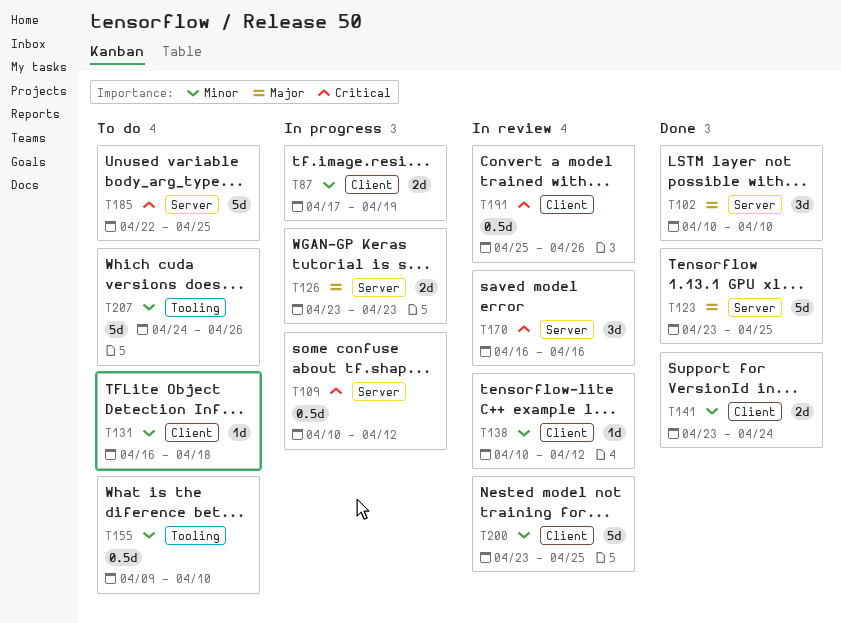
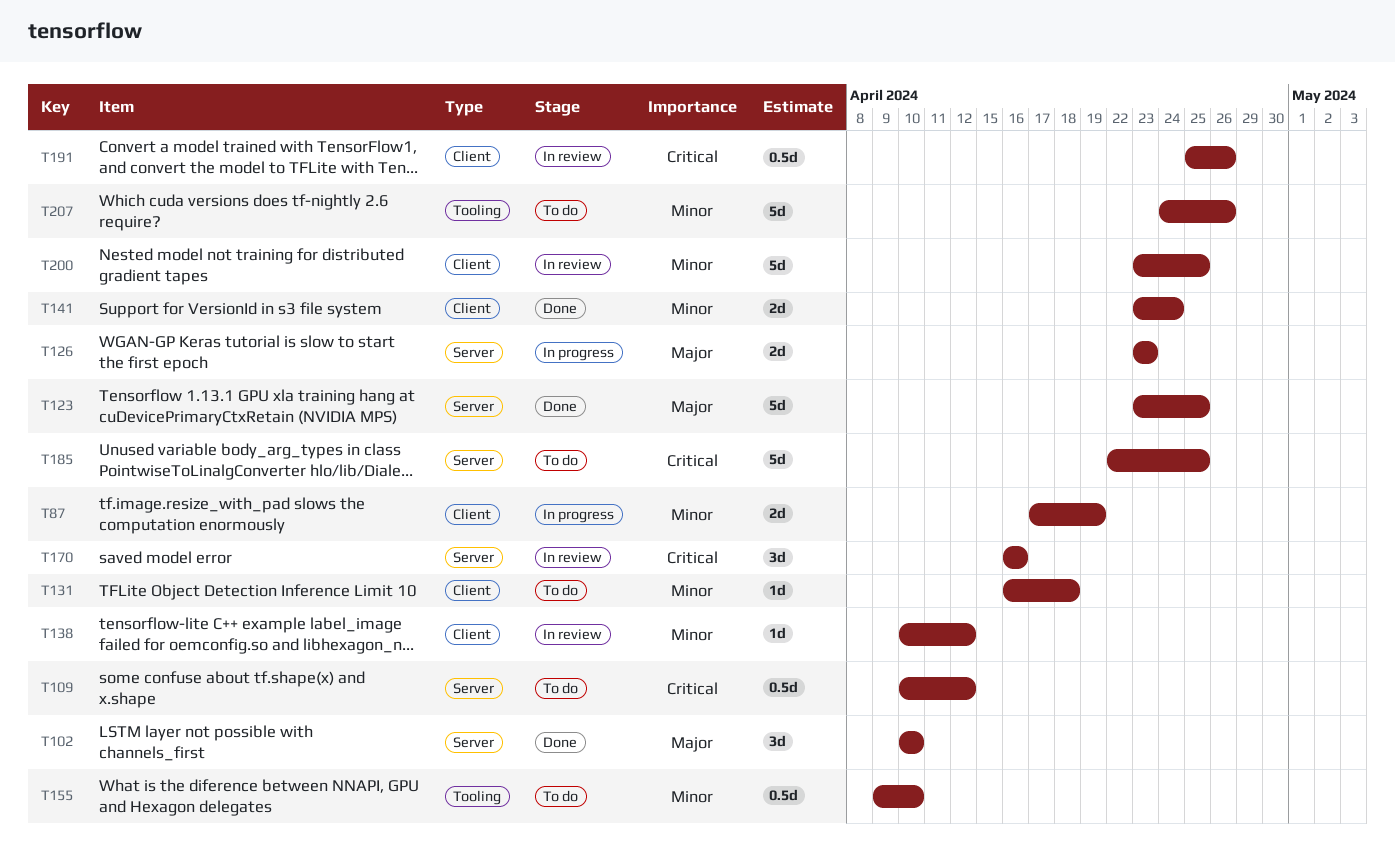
T109, status: In progress -> To do

